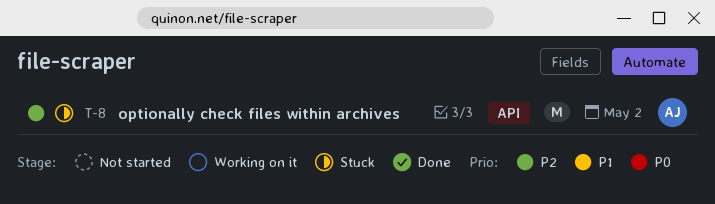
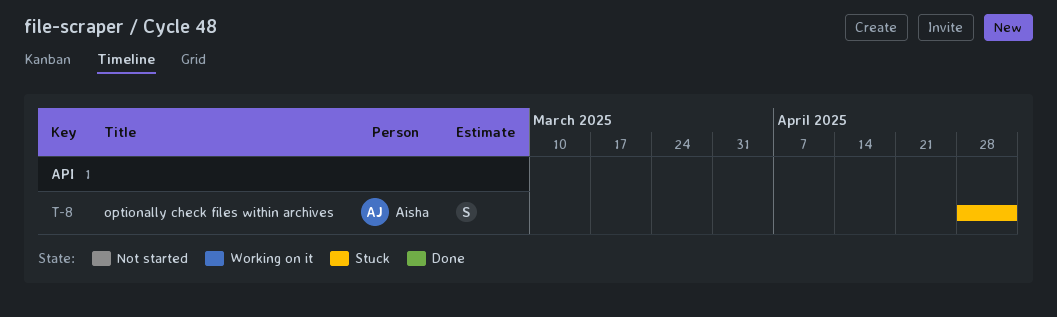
T-8, estimate: M -> S

